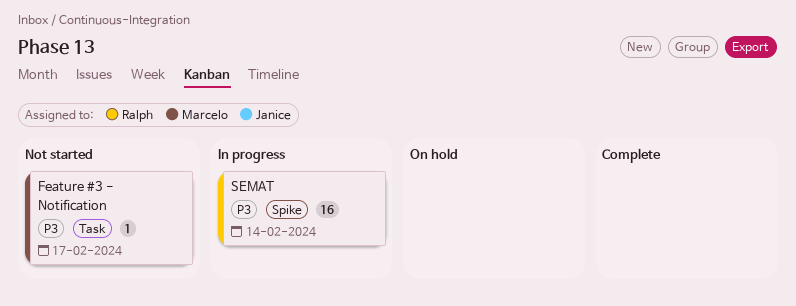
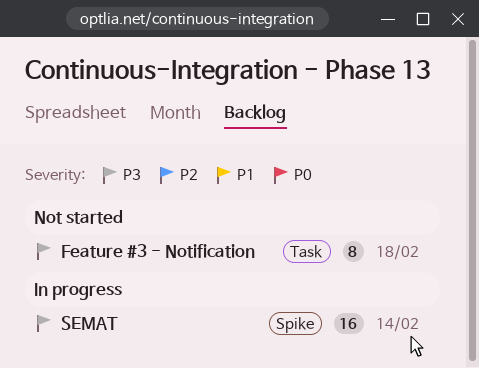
Feature #3 - Notification, estimate: 1 -> 8
Feature #3 - Notification, due: Feb 17 -> Feb 18

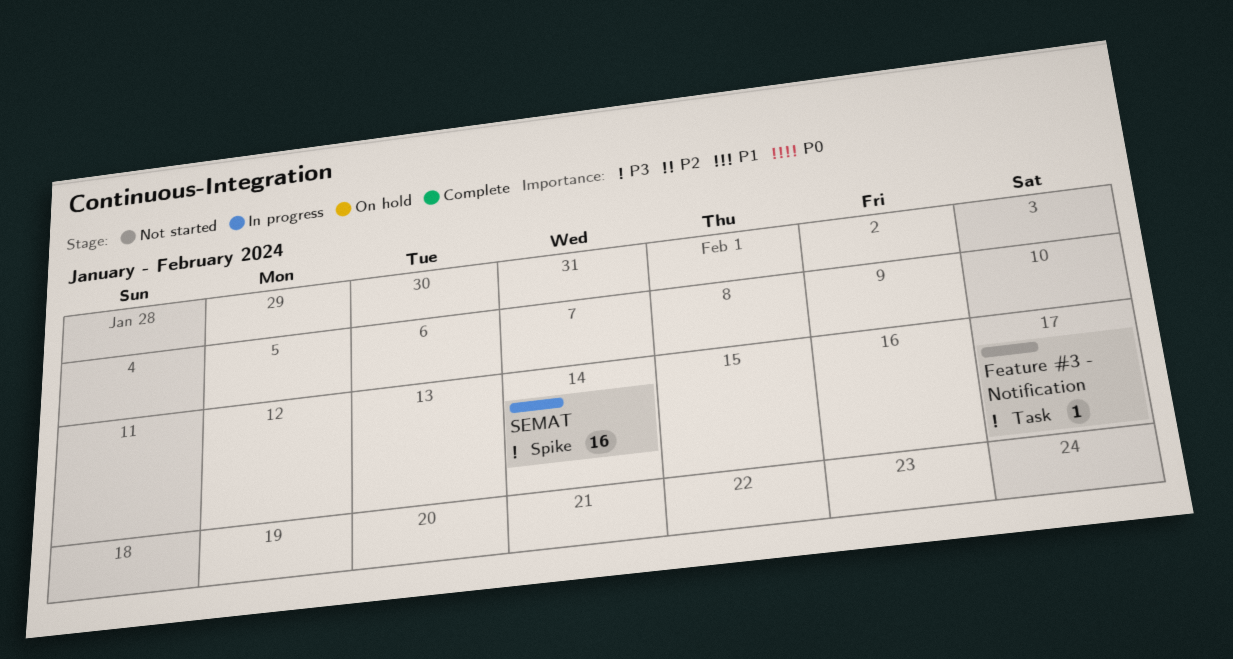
Feature #3 - Notification, estimate: 8 -> 1
Feature #3 - Notification, due: Feb 18 -> Feb 17

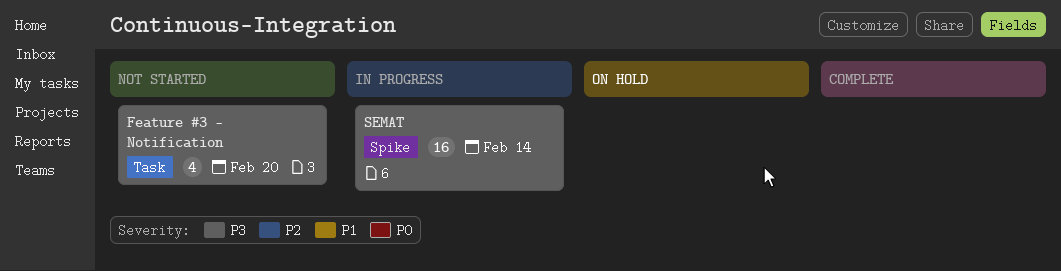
Feature #3 - Notification, estimate: 1 -> 4
Feature #3 - Notification, due: Feb 17 -> Feb 20

